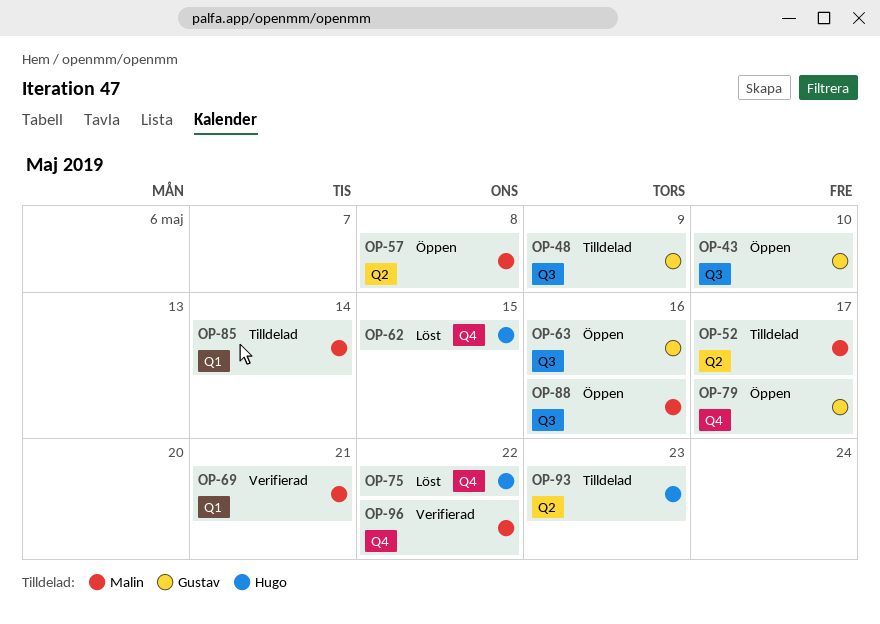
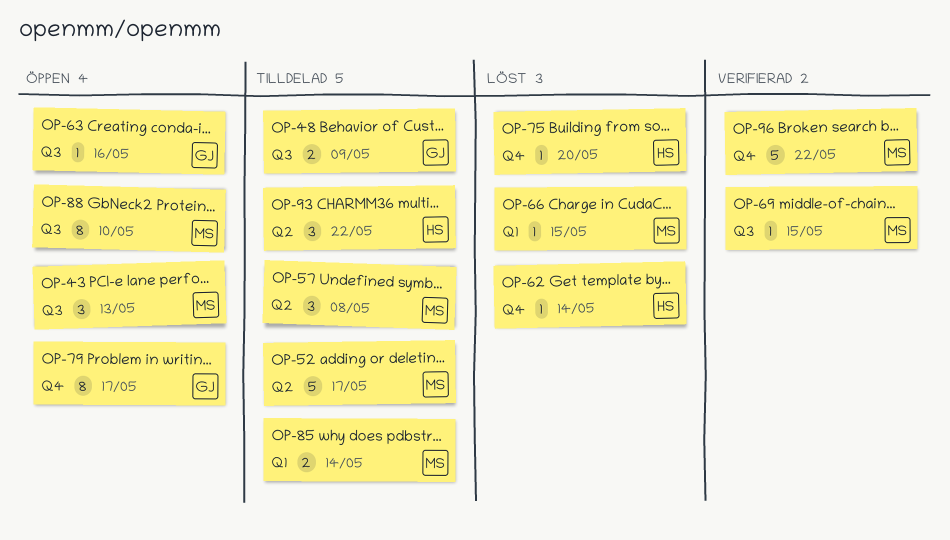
OP-43, owner: Gustav -> Malin
OP-43, due: May 10 -> May 13
OP-57, status: Öppen -> Tilldelad
OP-62, due: May 15 -> May 14
OP-66: none -> present
OP-69, label: Q1 -> Q3
OP-69, due: May 21 -> May 15
OP-75, due: May 22 -> May 20
OP-88, due: May 16 -> May 10
OP-93, due: May 23 -> May 22

